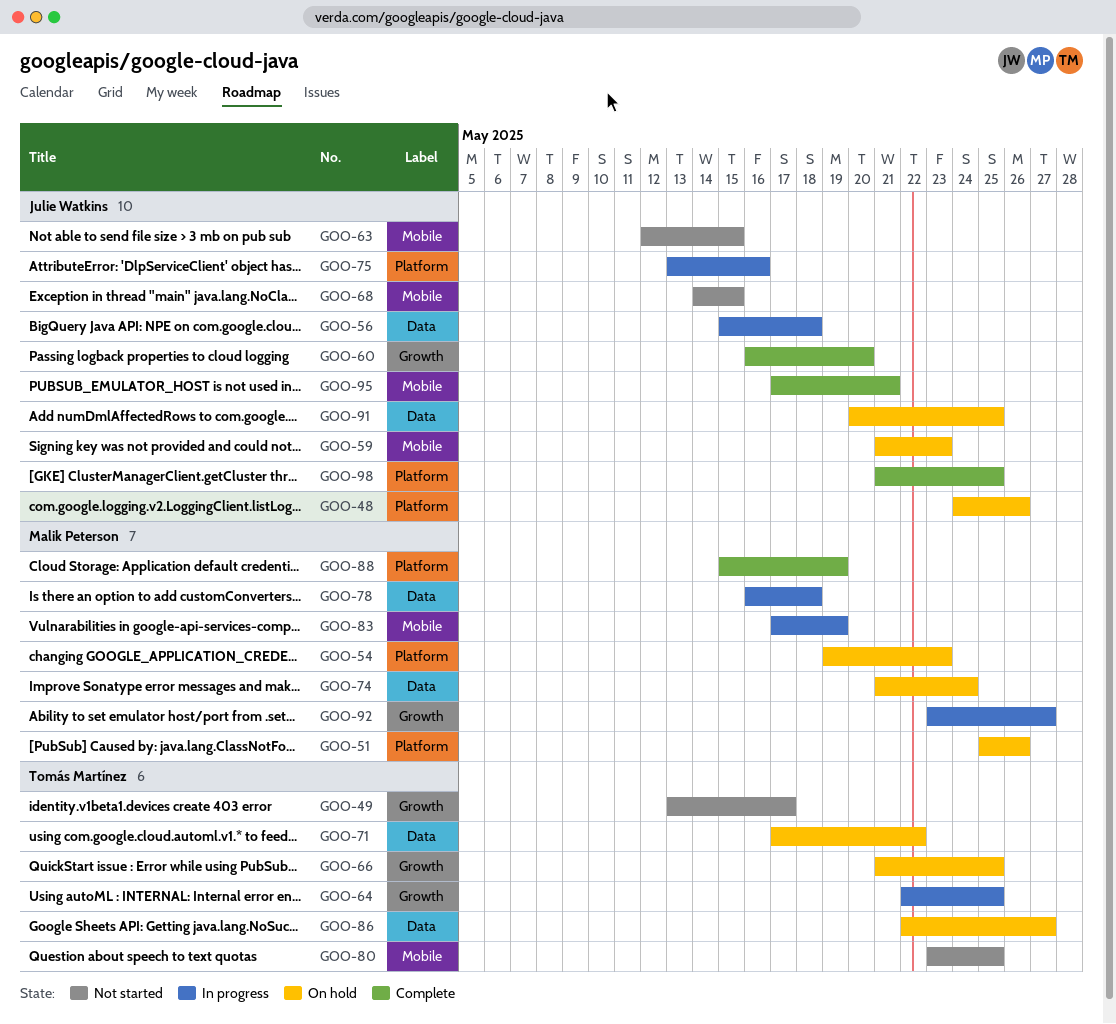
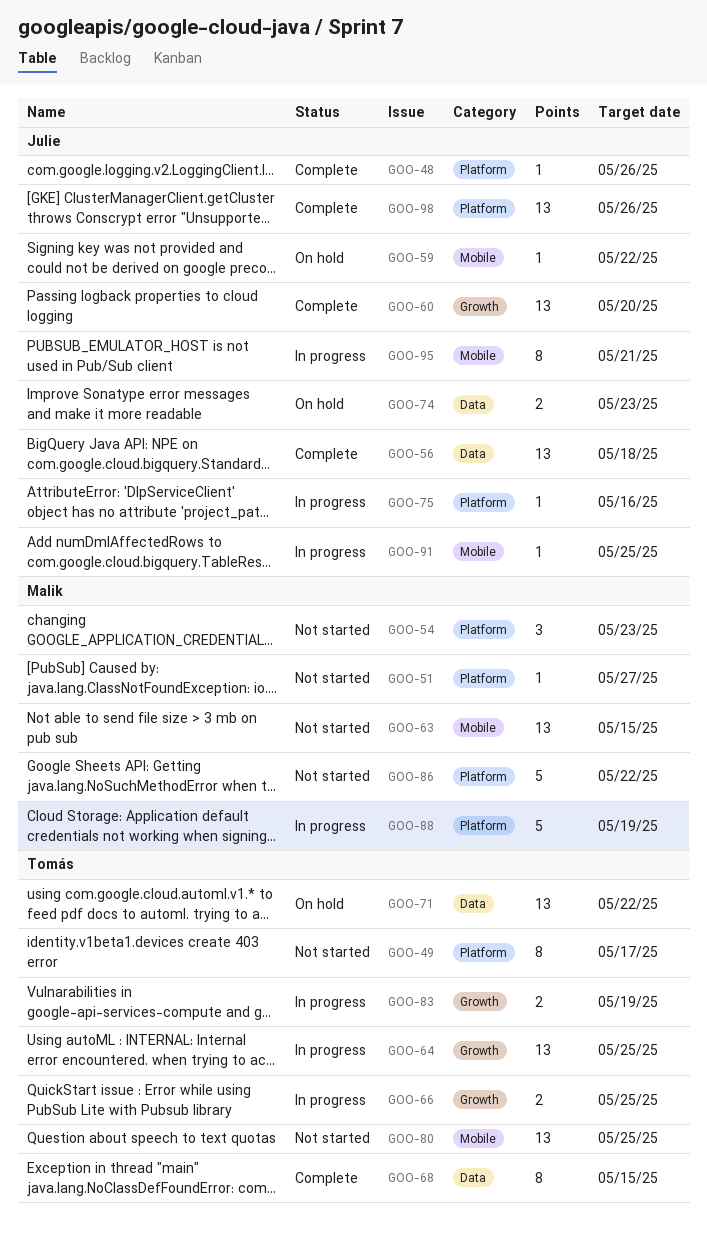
GOO-48, status: On hold -> Complete
GOO-49, label: Growth -> Platform
GOO-51, status: On hold -> Not started
GOO-51, due: May 26 -> May 27
GOO-54, status: On hold -> Not started
GOO-56, status: In progress -> Complete
GOO-59, due: May 23 -> May 22
GOO-63, owner: Julie Watkins -> Malik Peterson
GOO-66, status: On hold -> In progress
GOO-68, status: Not started -> Complete
GOO-68, owner: Julie Watkins -> Tomás Martínez
GOO-68, label: Mobile -> Data
GOO-74, owner: Malik Peterson -> Julie Watkins
GOO-74, due: May 24 -> May 23
GOO-78: present -> none
GOO-83, owner: Malik Peterson -> Tomás Martínez
GOO-83, label: Mobile -> Growth
GOO-86, status: On hold -> Not started
GOO-86, owner: Tomás Martínez -> Malik Peterson
GOO-86, label: Data -> Platform
GOO-86, due: May 27 -> May 22
GOO-88, status: Complete -> In progress
GOO-91, status: On hold -> In progress
GOO-91, label: Data -> Mobile
GOO-92: present -> none
GOO-95, status: Complete -> In progress
GOO-98, due: May 25 -> May 26

